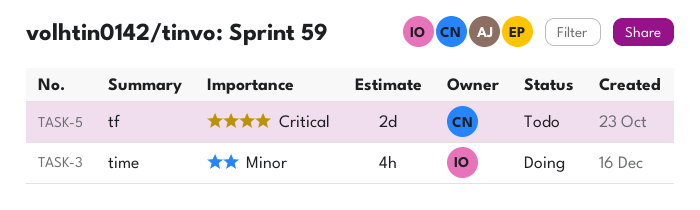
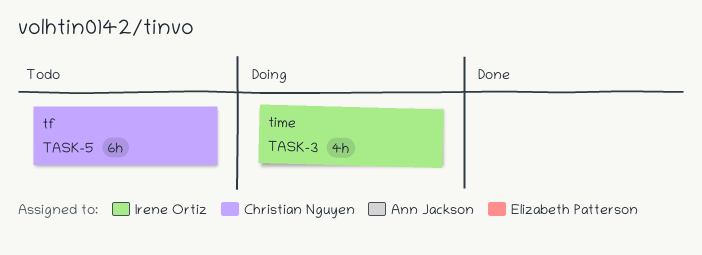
TASK-5, estimate: 2d -> 6h

